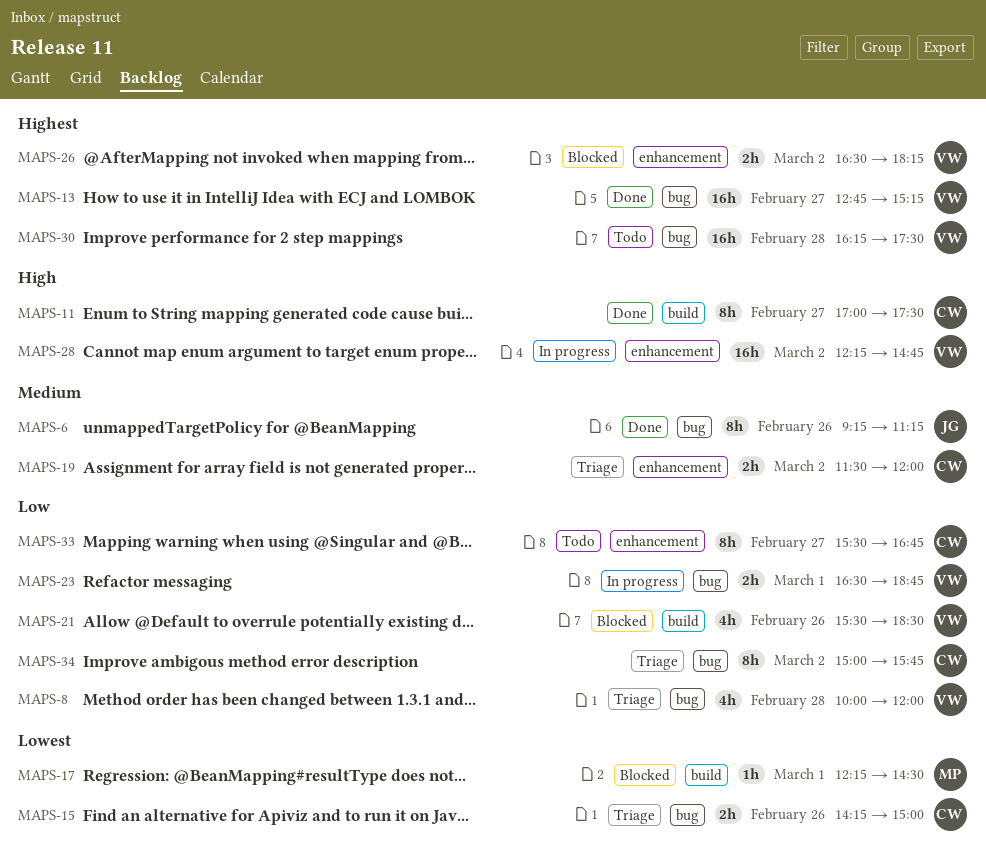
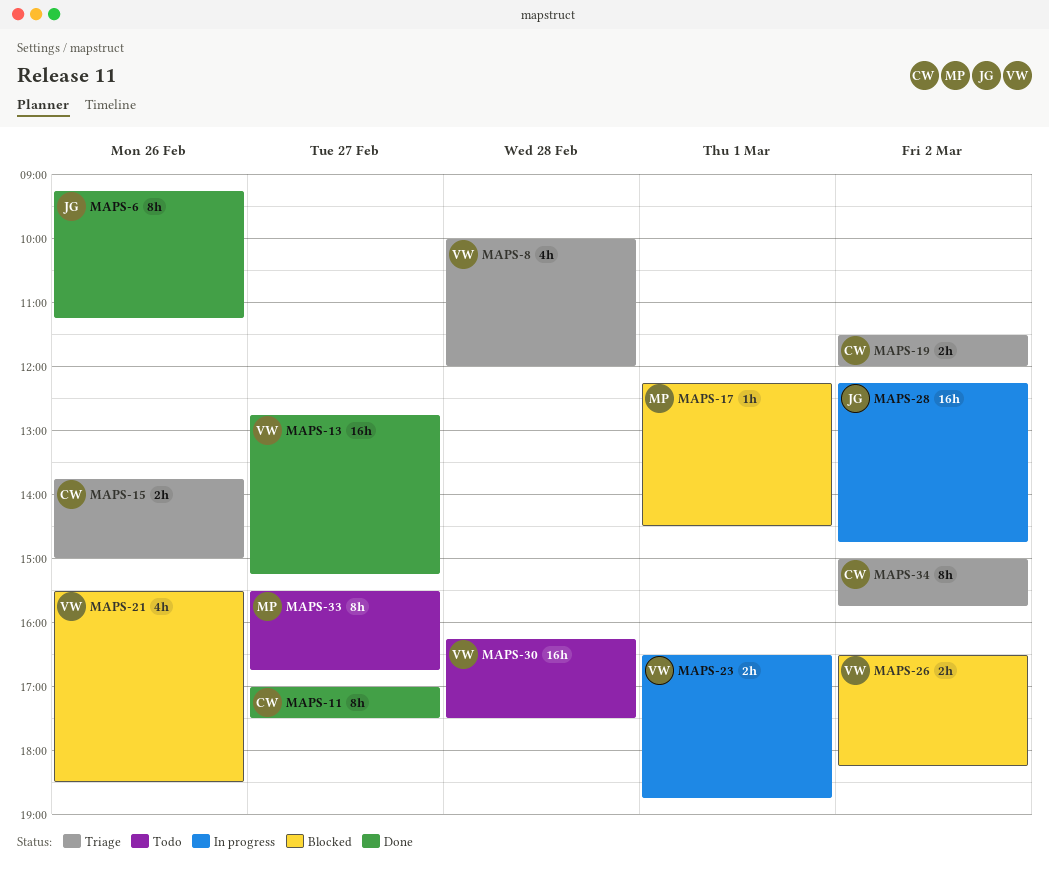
MAPS-15, begins: 14:15 -> 13:45
MAPS-28, owner: VW -> JG
MAPS-33, owner: CW -> MP

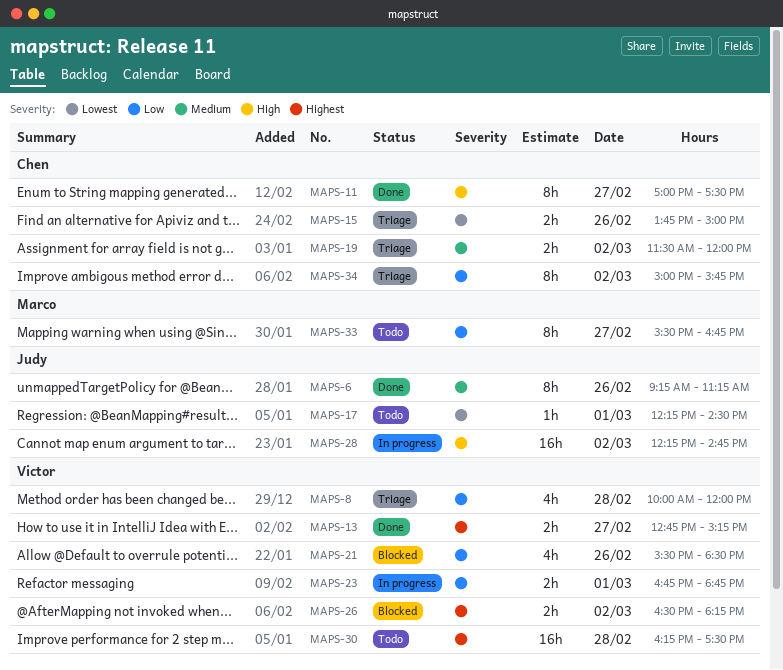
MAPS-13, estimate: 16h -> 2h
MAPS-17, status: Blocked -> Todo
MAPS-17, owner: Marco -> Judy
MAPS-23, begins: 16:30 -> 16:45

